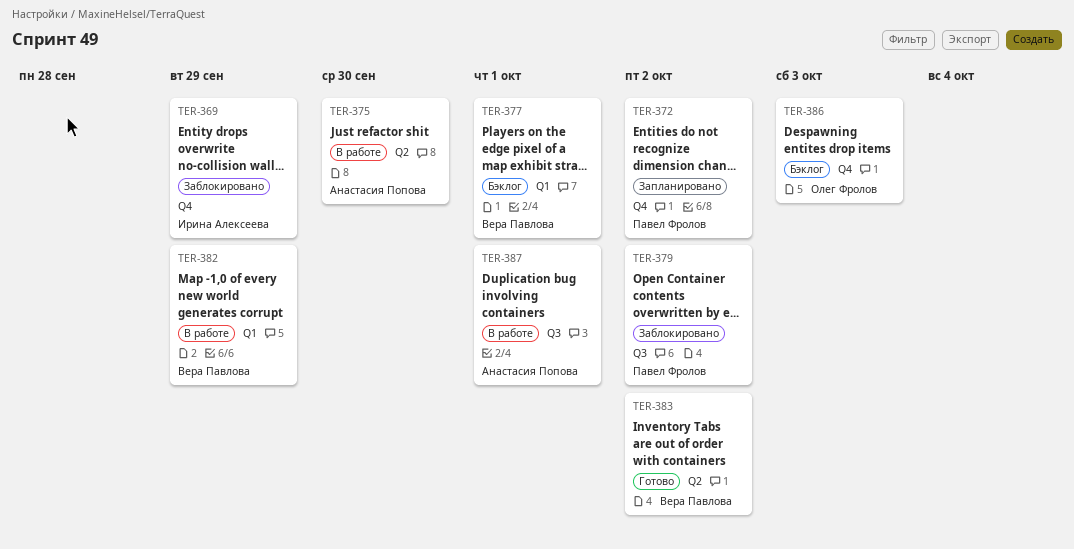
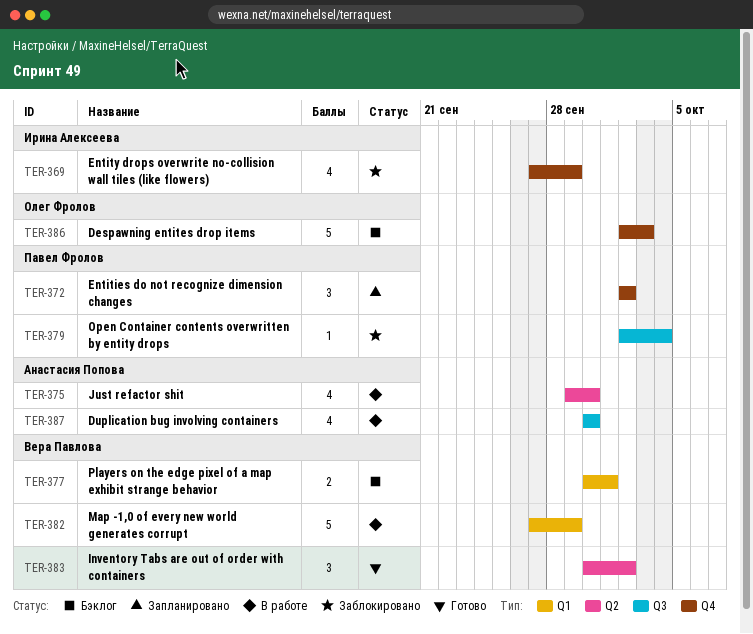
TER-379, due: Oct 2 -> Oct 4
TER-387, due: Oct 1 -> Sep 30

